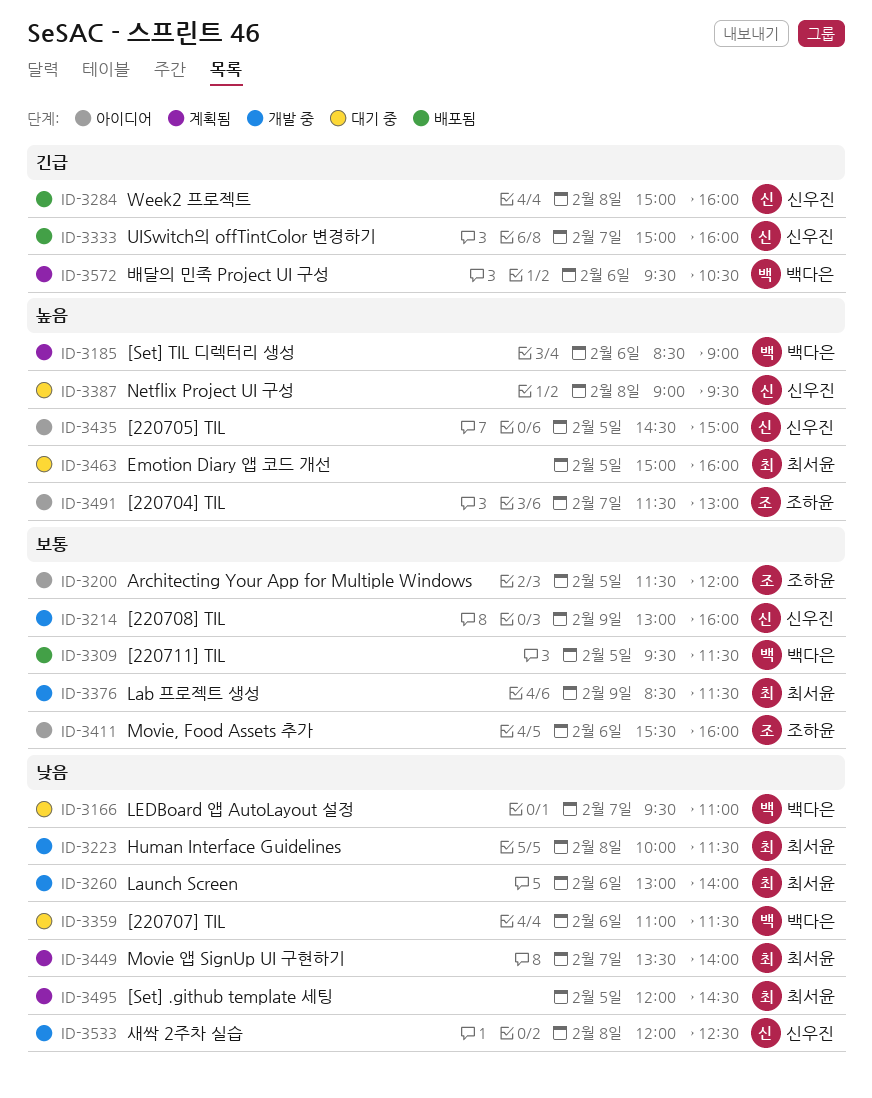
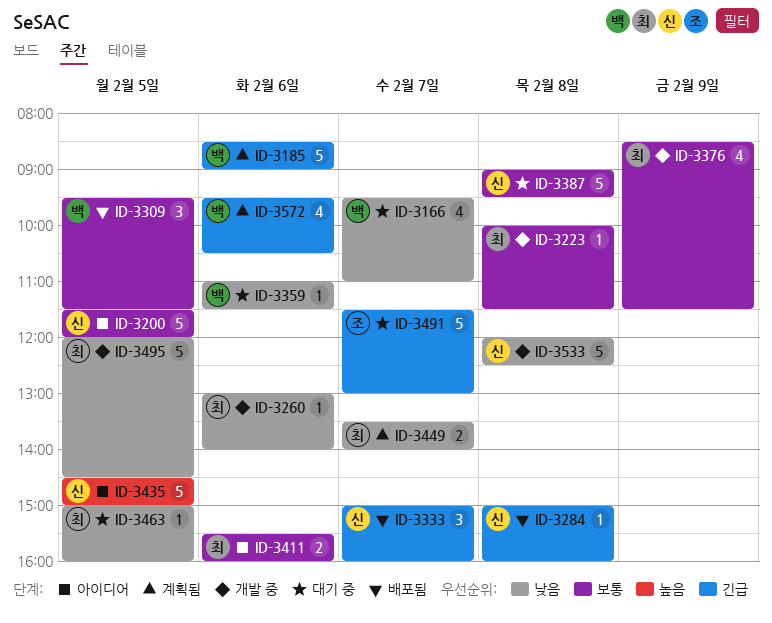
ID-3185, priority: 높음 -> 긴급
ID-3200, owner: 조하윤 -> 신우진
ID-3214: present -> none
ID-3223, priority: 낮음 -> 보통
ID-3387, priority: 높음 -> 보통
ID-3411, owner: 조하윤 -> 최서윤
ID-3463, priority: 높음 -> 낮음
ID-3491, status: 아이디어 -> 대기 중
ID-3491, priority: 높음 -> 긴급
ID-3495, status: 계획됨 -> 개발 중

